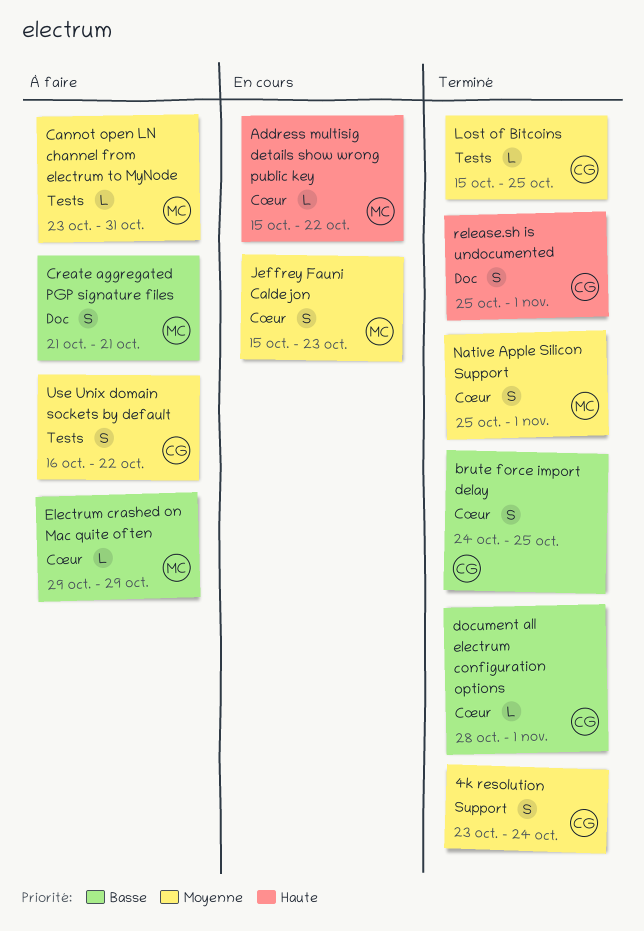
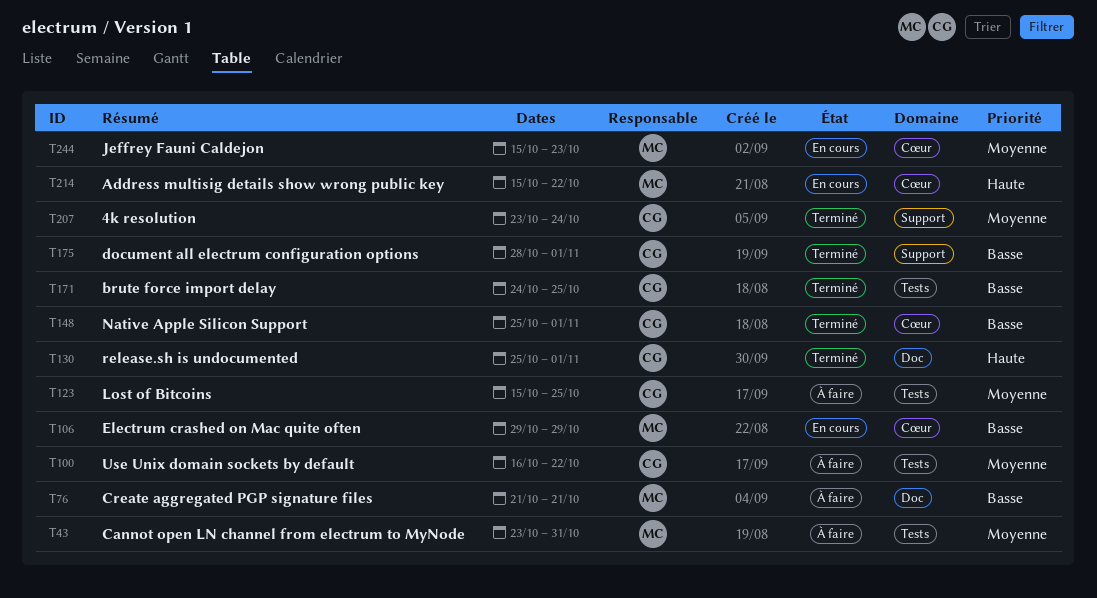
brute force import delay, label: Cœur -> Tests
document all electrum configuration options, label: Cœur -> Support
Electrum crashed on Mac quite often, status: À faire -> En cours
Lost of Bitcoins, status: Terminé -> À faire
Native Apple Silicon Support, owner: MC -> CG
Native Apple Silicon Support, priority: Moyenne -> Basse

